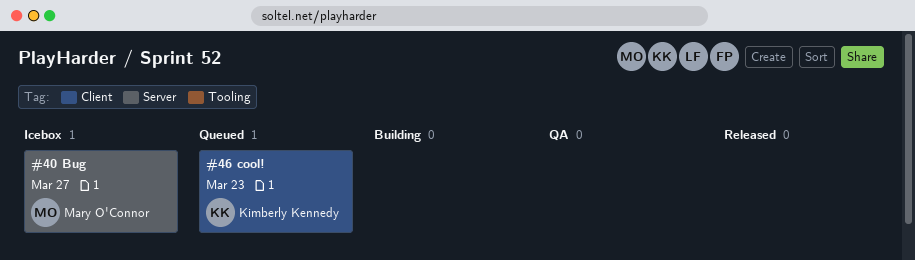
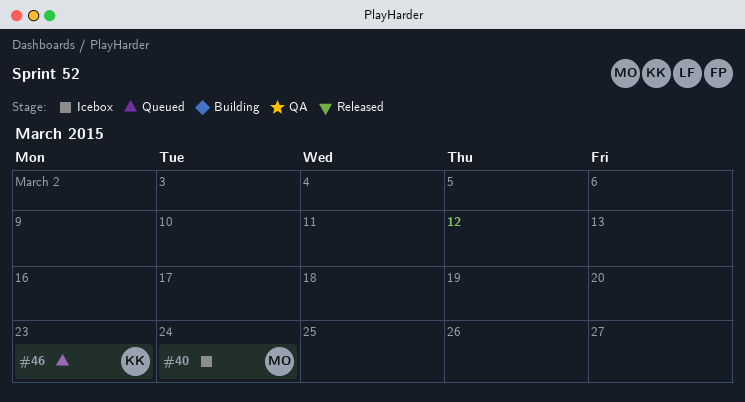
#40, due: Mar 27 -> Mar 24

